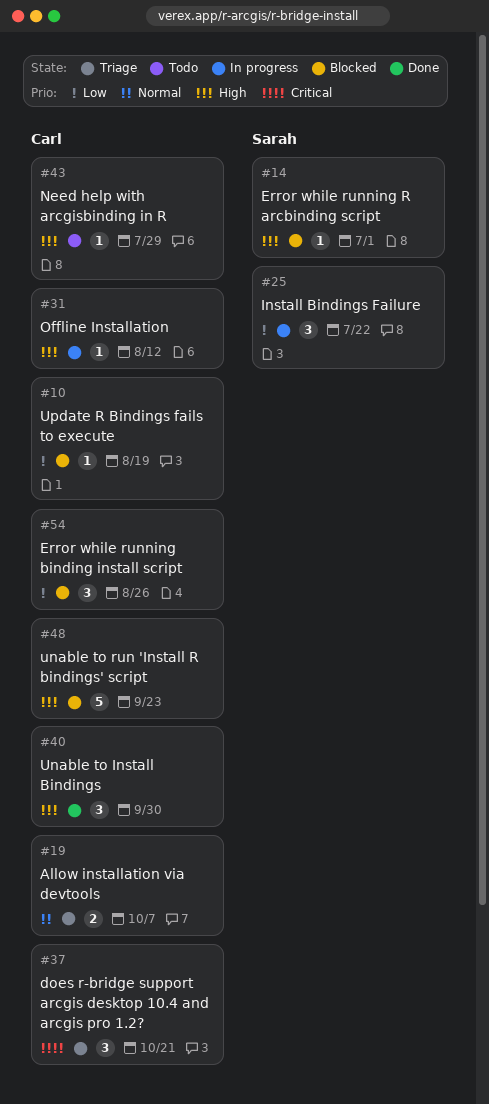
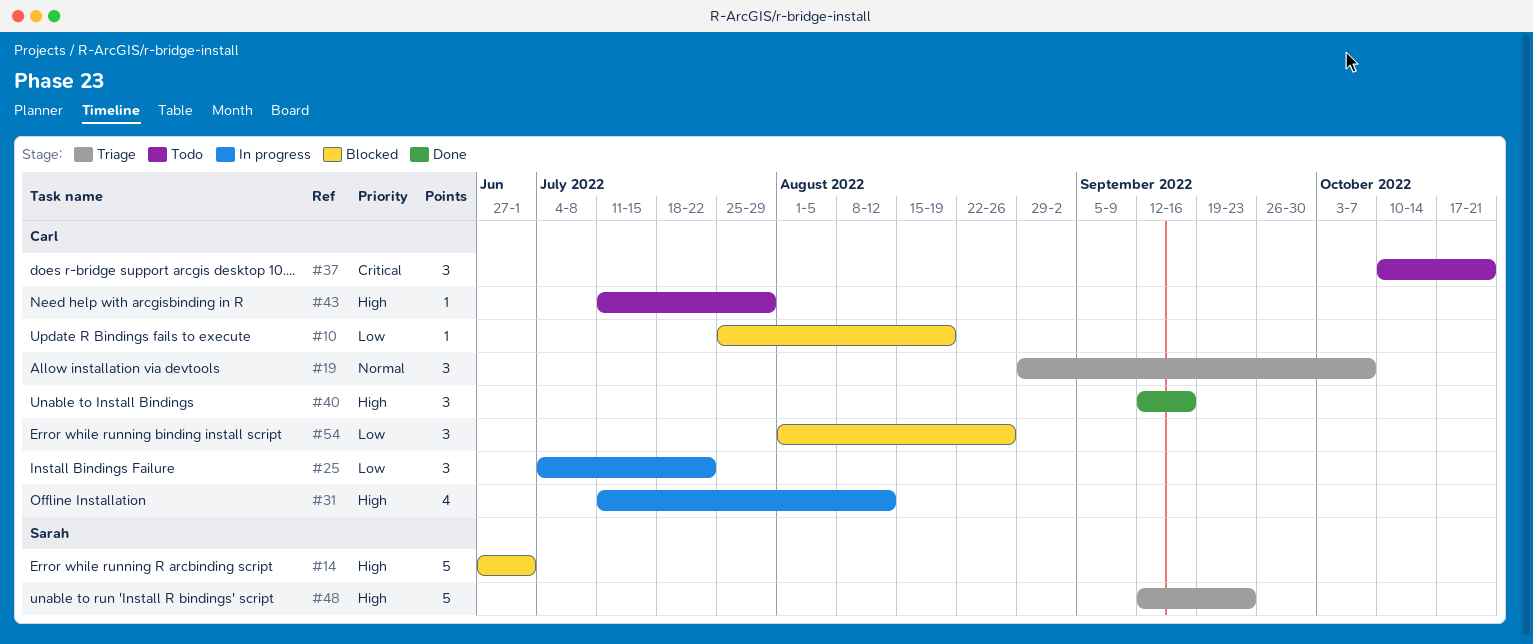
#14, estimate: 1 -> 5
#19, estimate: 2 -> 3
#25, owner: Sarah -> Carl
#31, estimate: 1 -> 4
#37, status: Triage -> Todo
#40, due: Sep 30 -> Sep 16
#48, status: Blocked -> Triage
#48, owner: Carl -> Sarah

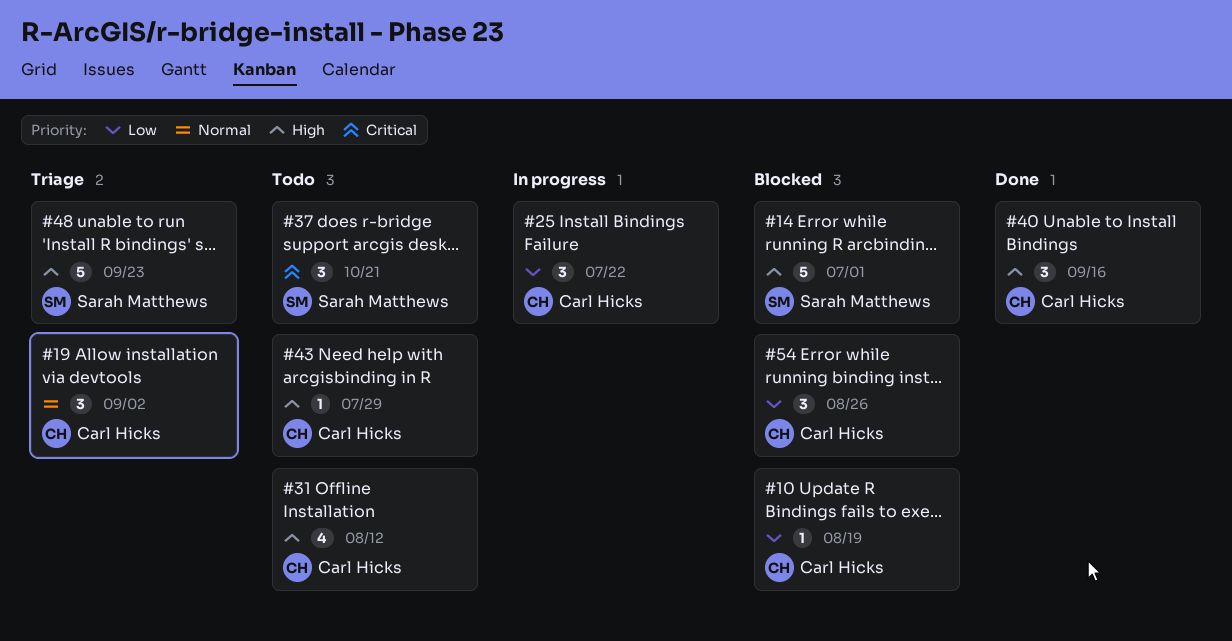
#19, due: Oct 7 -> Sep 2
#31, status: In progress -> Todo
#37, owner: Carl Hicks -> Sarah Matthews

